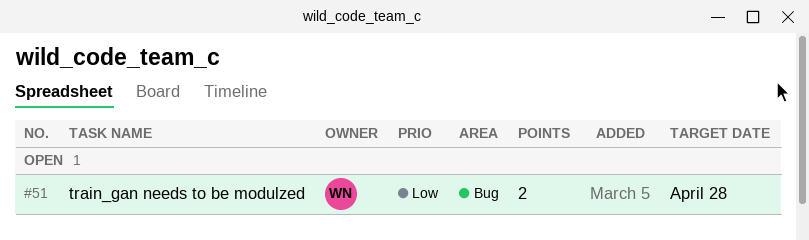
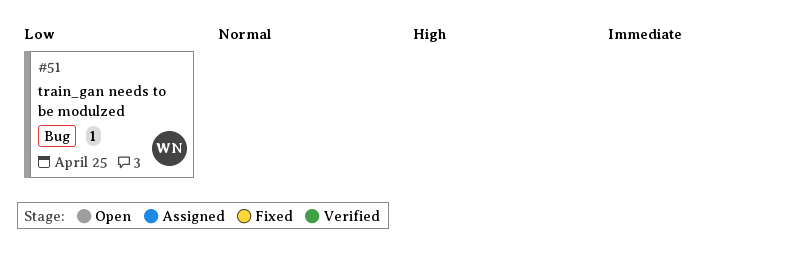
#51, estimate: 2 -> 1
#51, due: Apr 28 -> Apr 25

